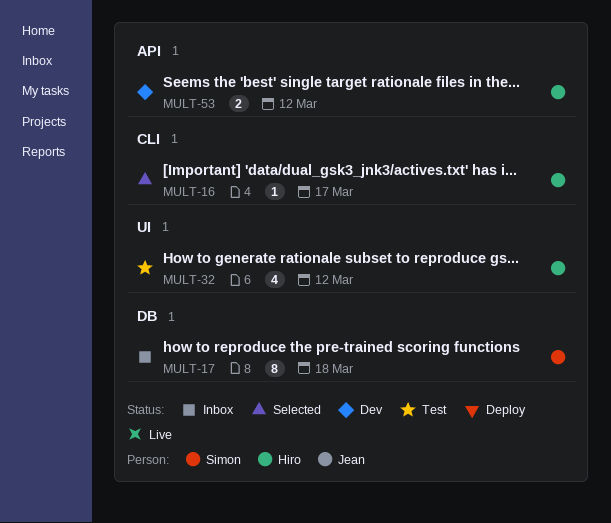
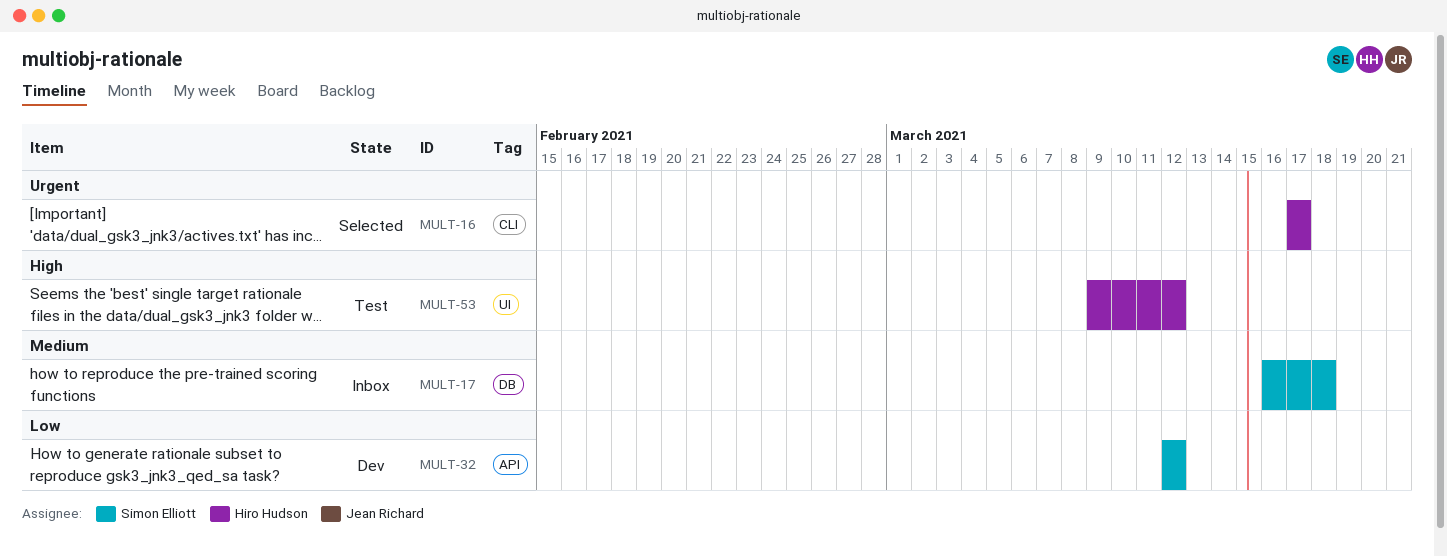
MULT-32, status: Test -> Dev
MULT-32, owner: Hiro Hudson -> Simon Elliott
MULT-32, label: UI -> API
MULT-53, status: Dev -> Test
MULT-53, label: API -> UI

